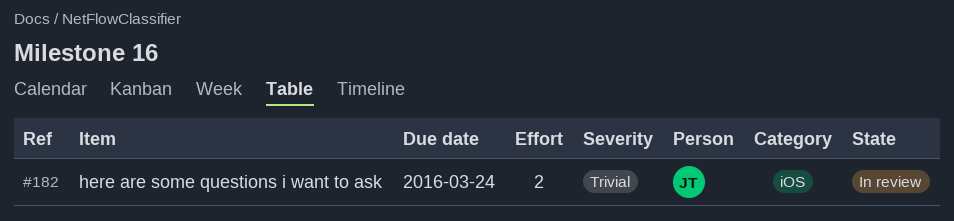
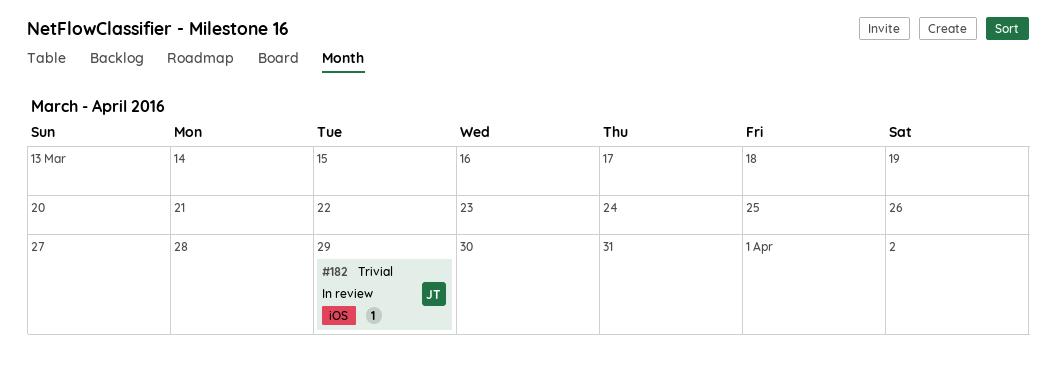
#182, estimate: 2 -> 1
#182, due: Mar 24 -> Mar 29

